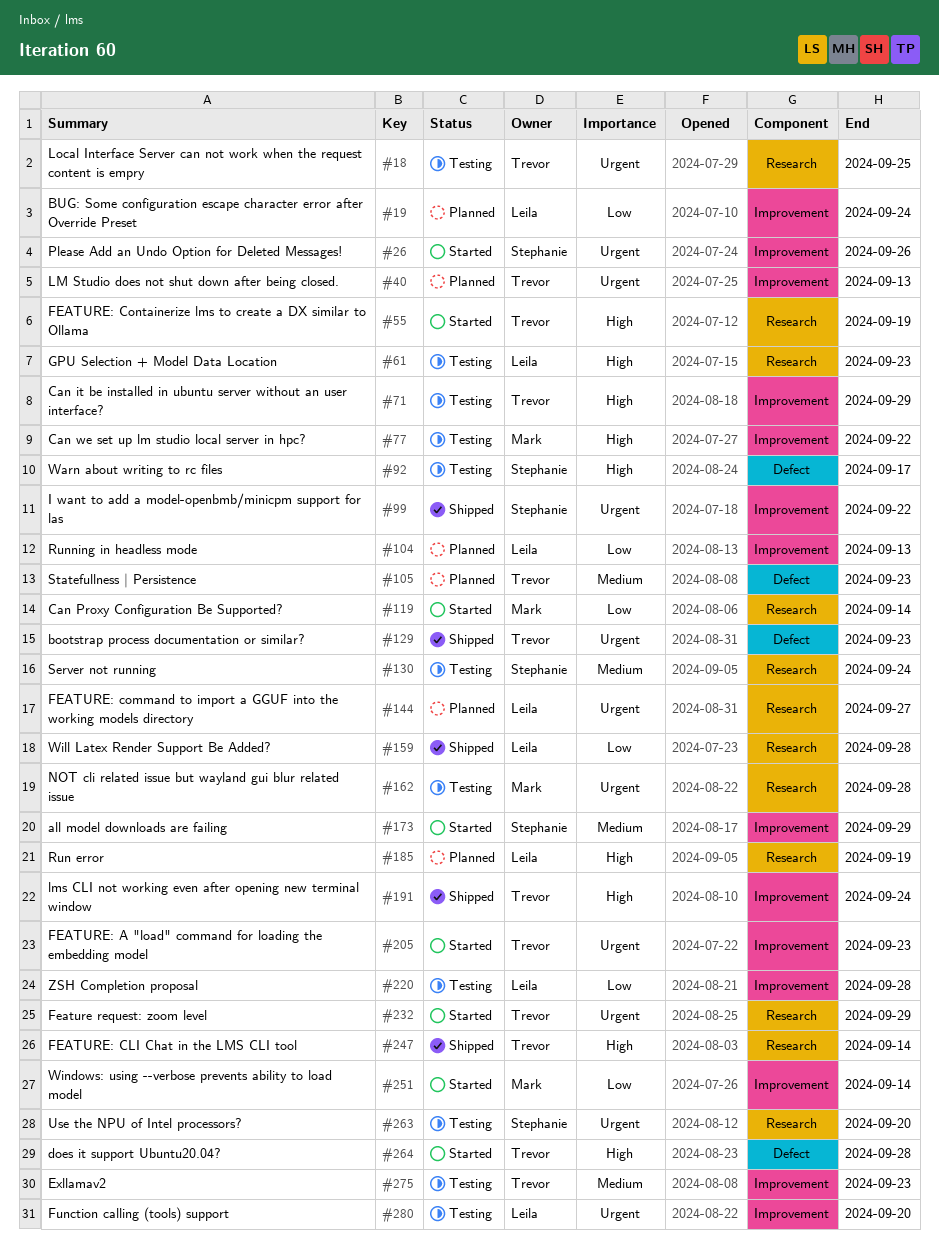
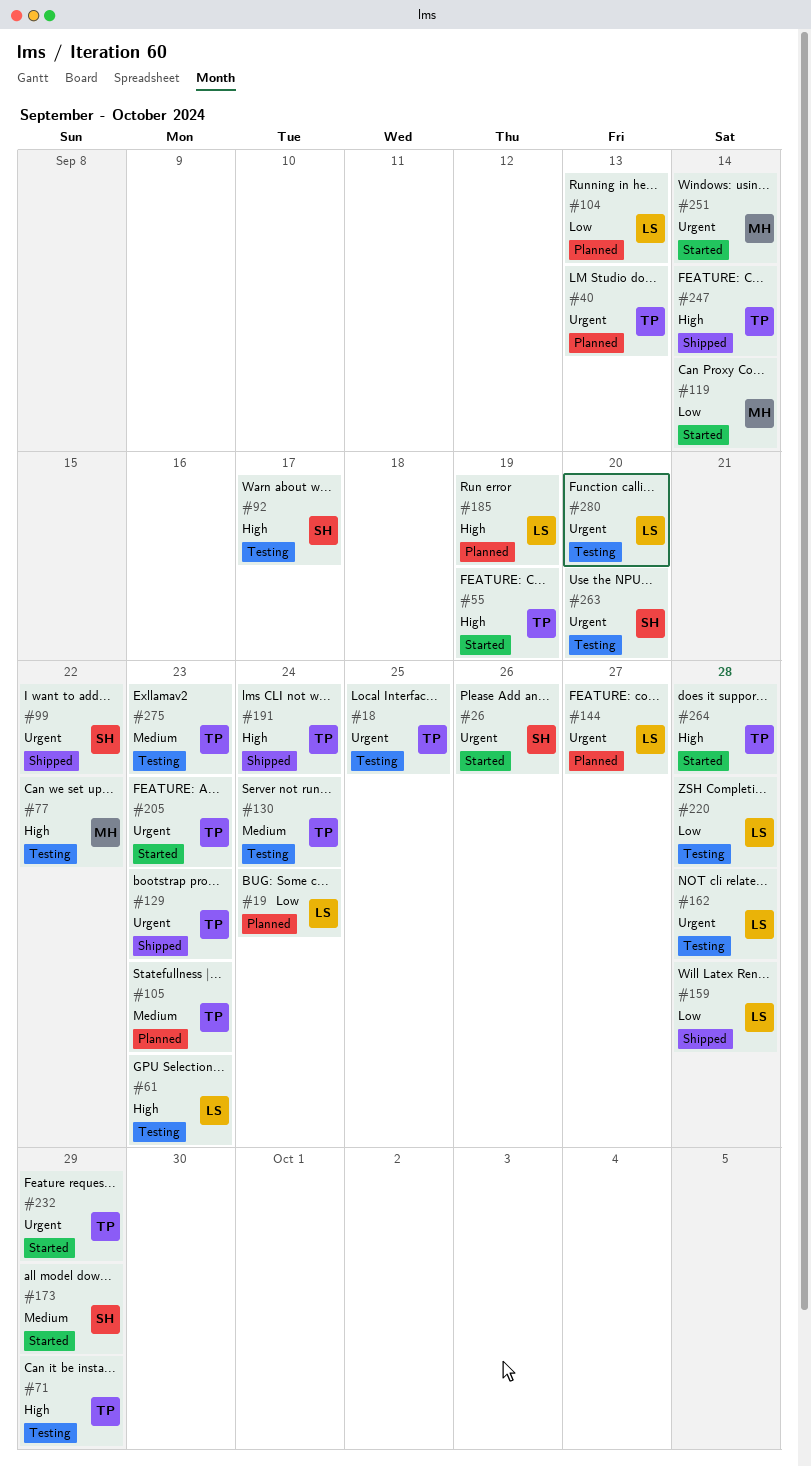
#130, owner: Stephanie -> Trevor
#162, owner: Mark -> Leila
#251, priority: Low -> Urgent

